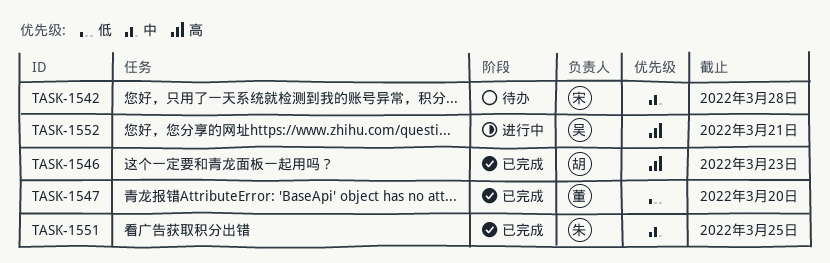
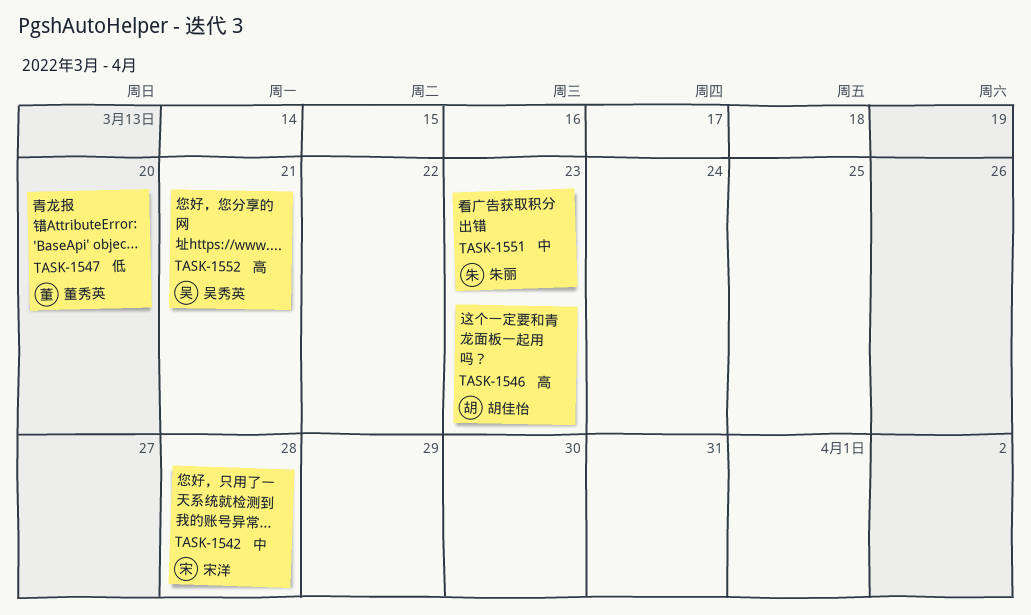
TASK-1551, due: Mar 25 -> Mar 23

